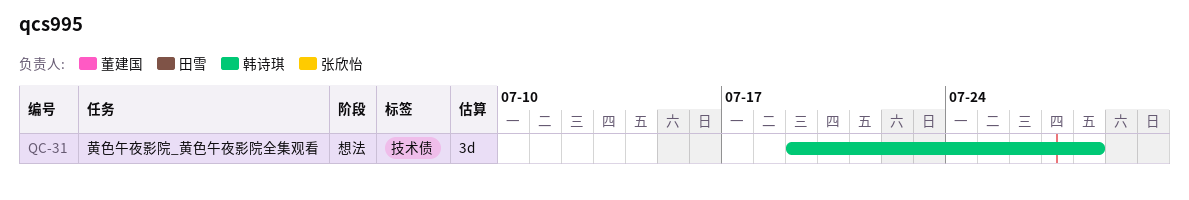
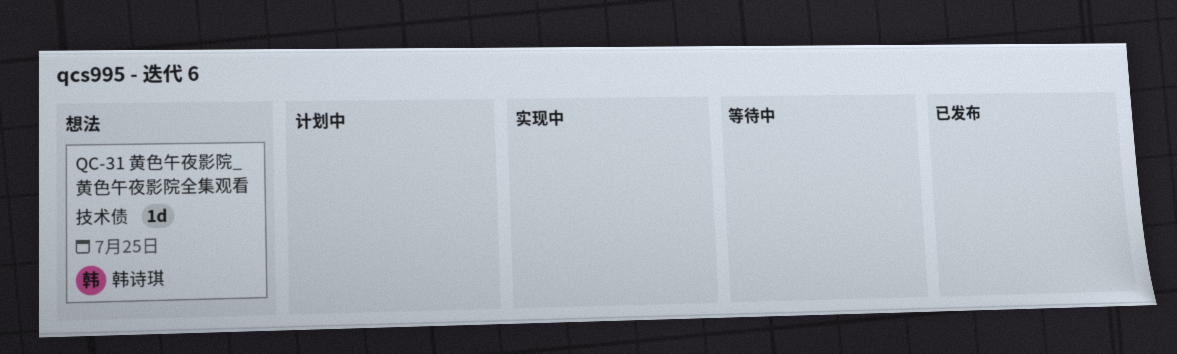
QC-31, estimate: 3d -> 1d
QC-31, due: Jul 28 -> Jul 25

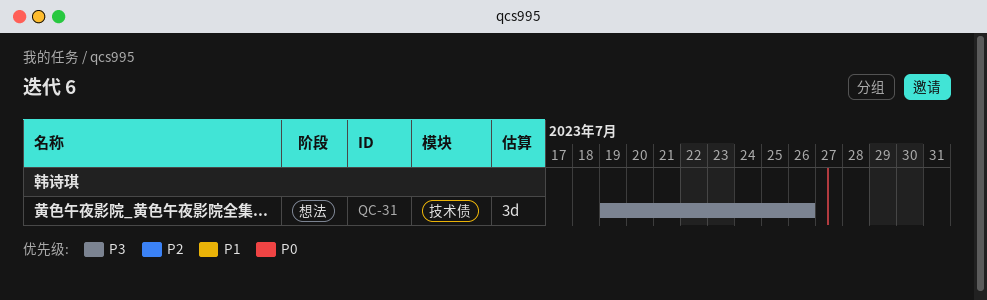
QC-31, estimate: 1d -> 3d
QC-31, due: Jul 25 -> Jul 26

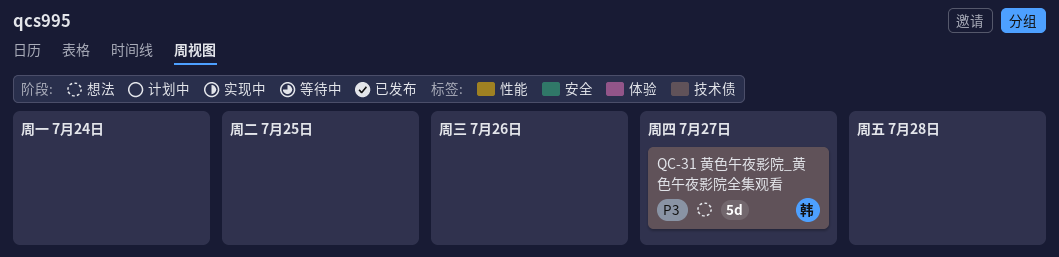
QC-31, estimate: 3d -> 5d
QC-31, due: Jul 26 -> Jul 27

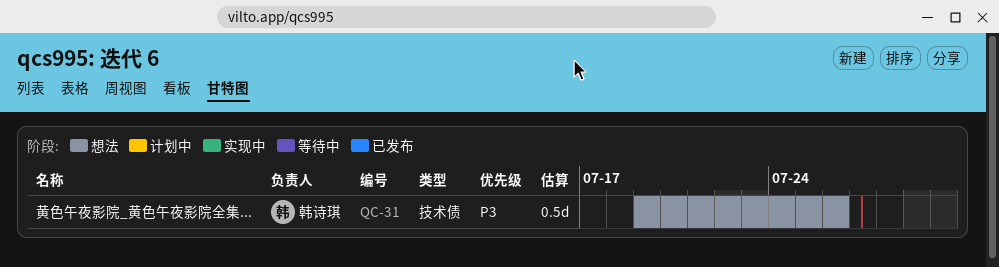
QC-31, estimate: 5d -> 0.5d
QC-31, due: Jul 27 -> Jul 26

